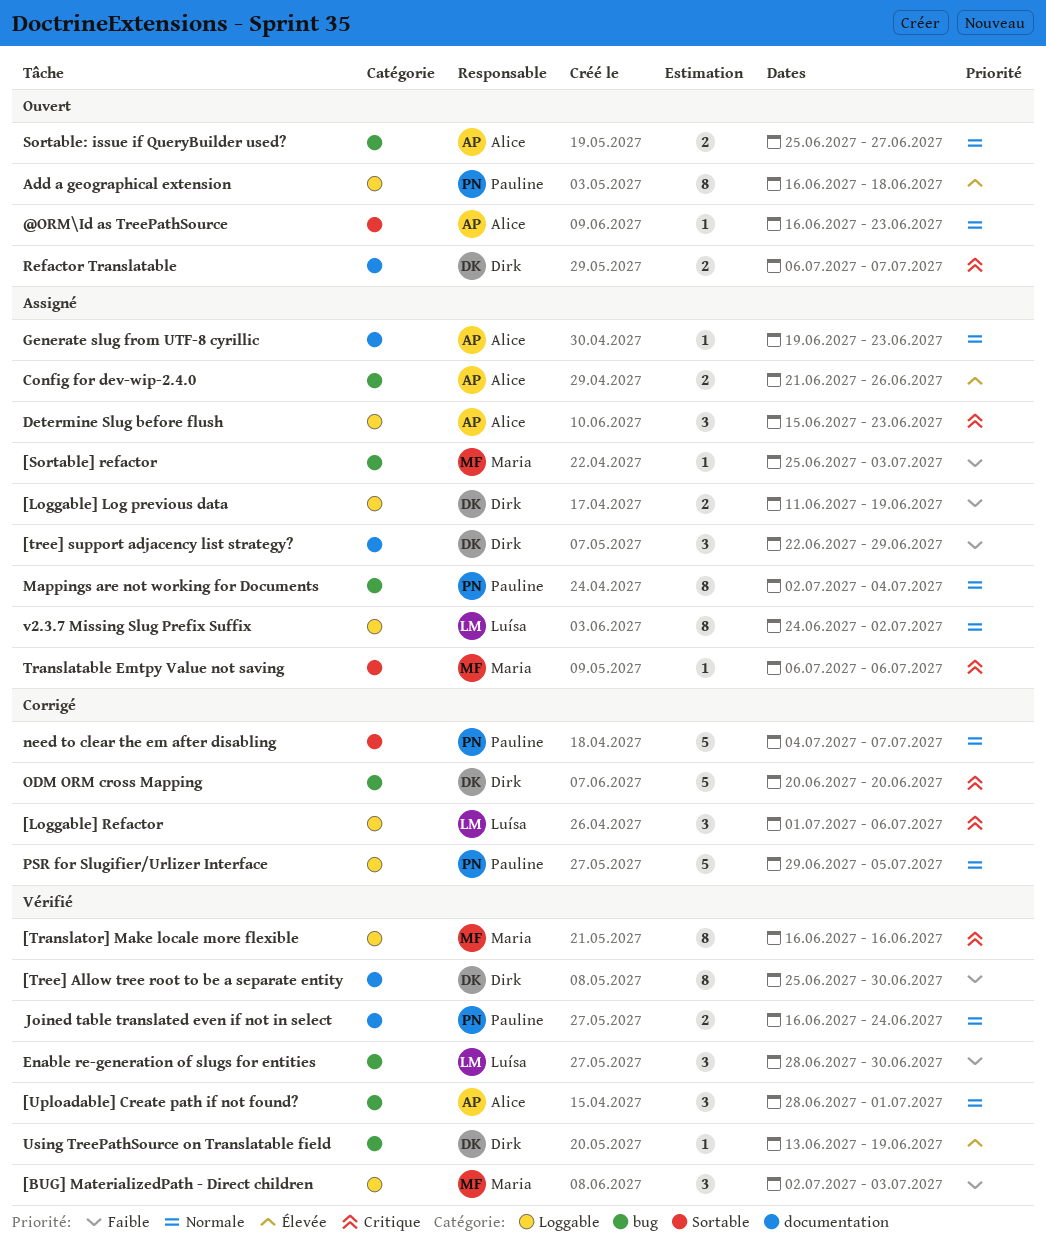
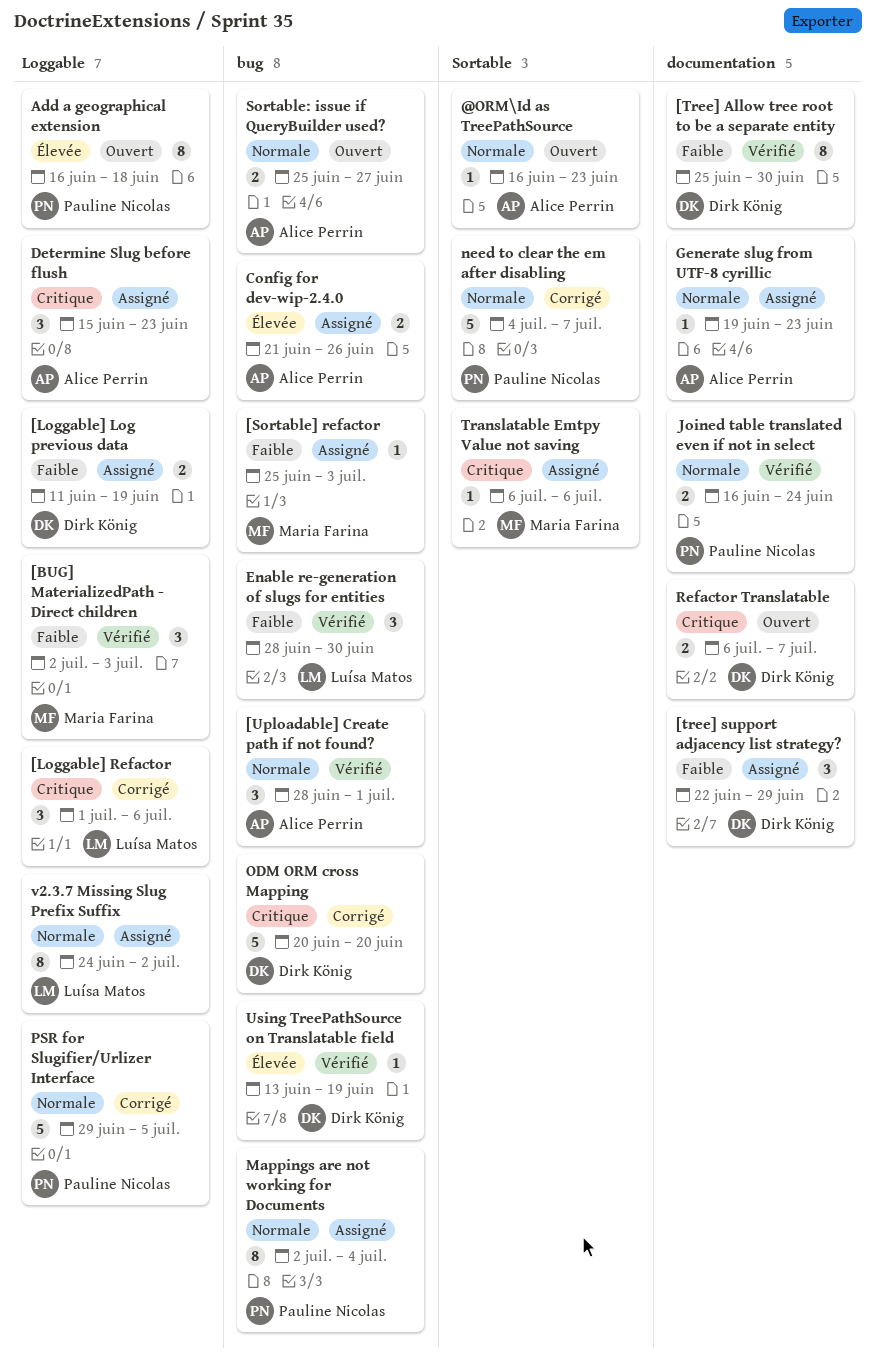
[Translator] Make locale more flexible: present -> none

